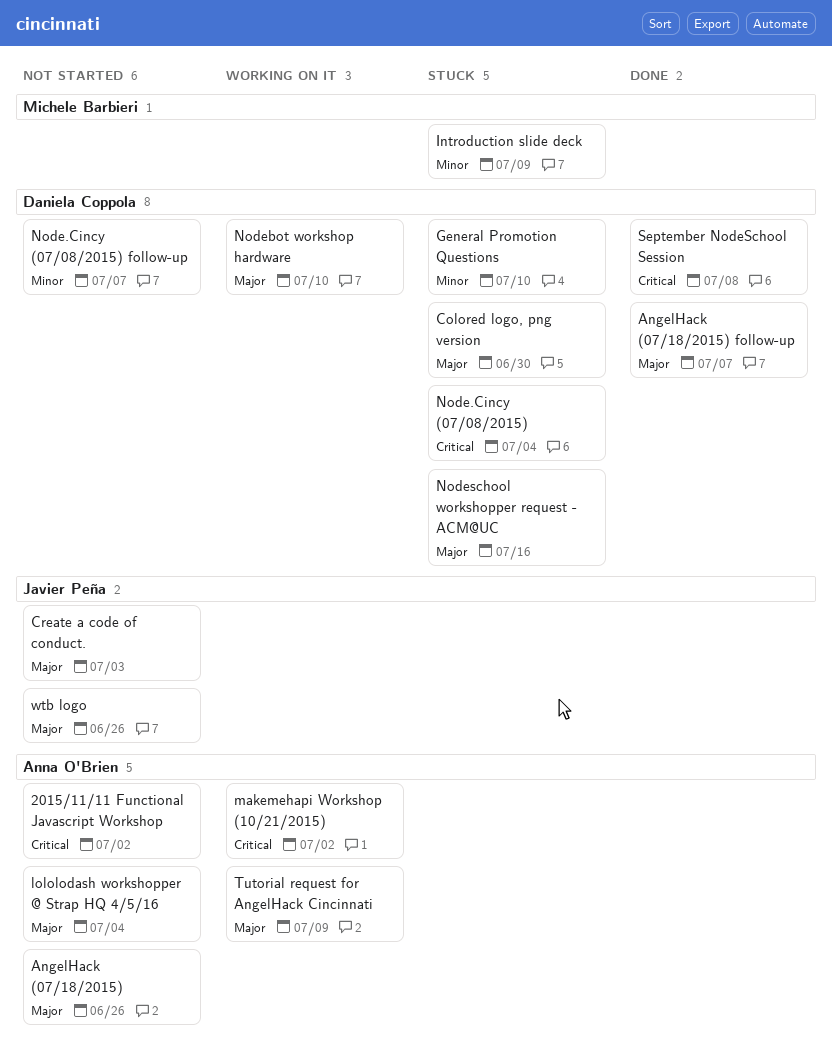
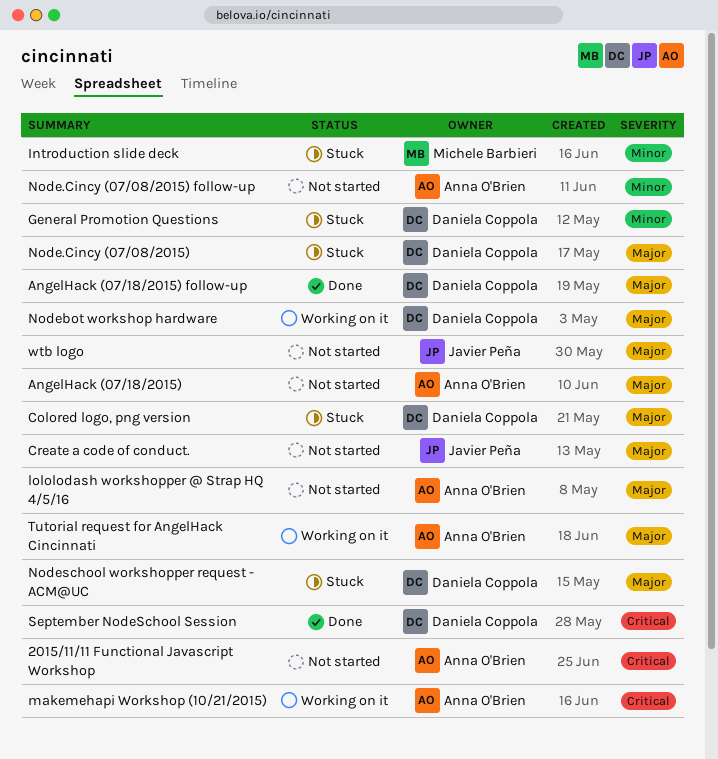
Node.Cincy (07/08/2015), priority: Critical -> Major
Node.Cincy (07/08/2015) follow-up, owner: Daniela Coppola -> Anna O'Brien

